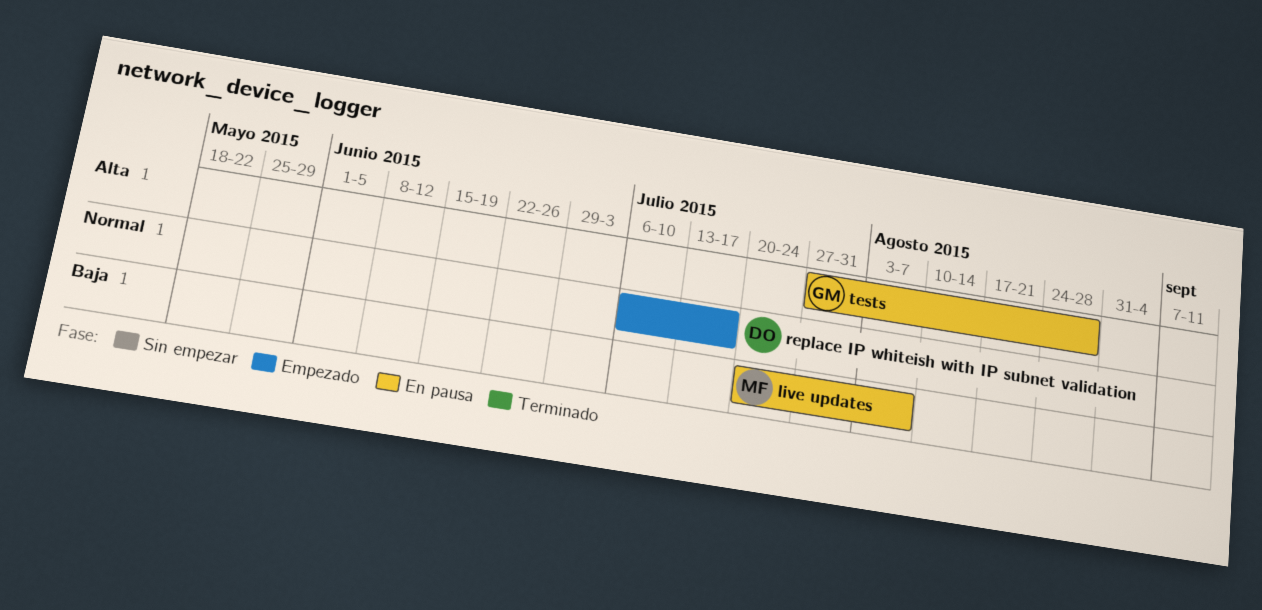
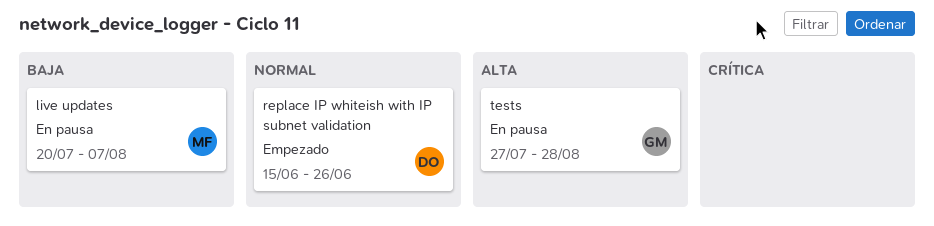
replace IP whiteish with IP subnet validation, start: Jul 6 -> Jun 15
replace IP whiteish with IP subnet validation, due: Jul 17 -> Jun 26

